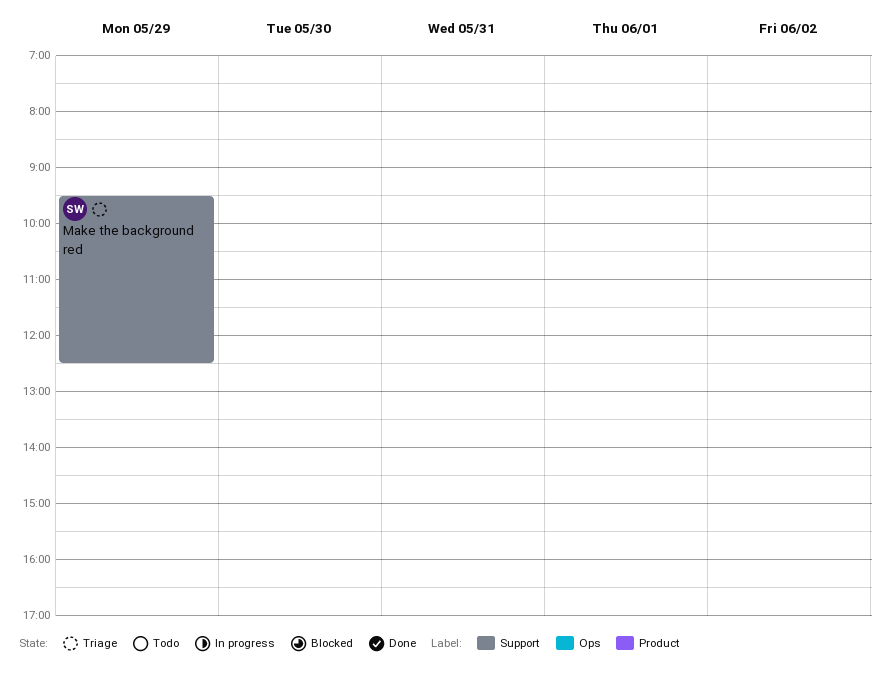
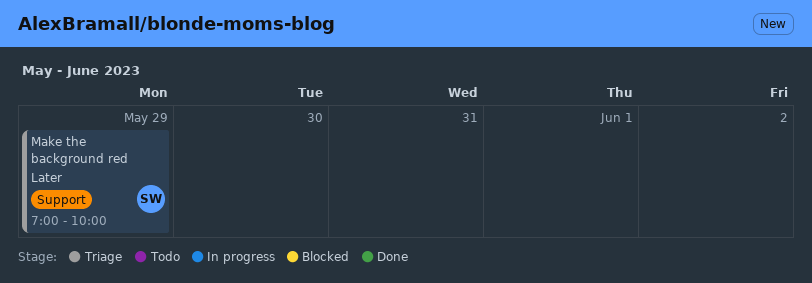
Make the background red, begins: 09:30 -> 07:00
Make the background red, ends: 12:30 -> 10:00

